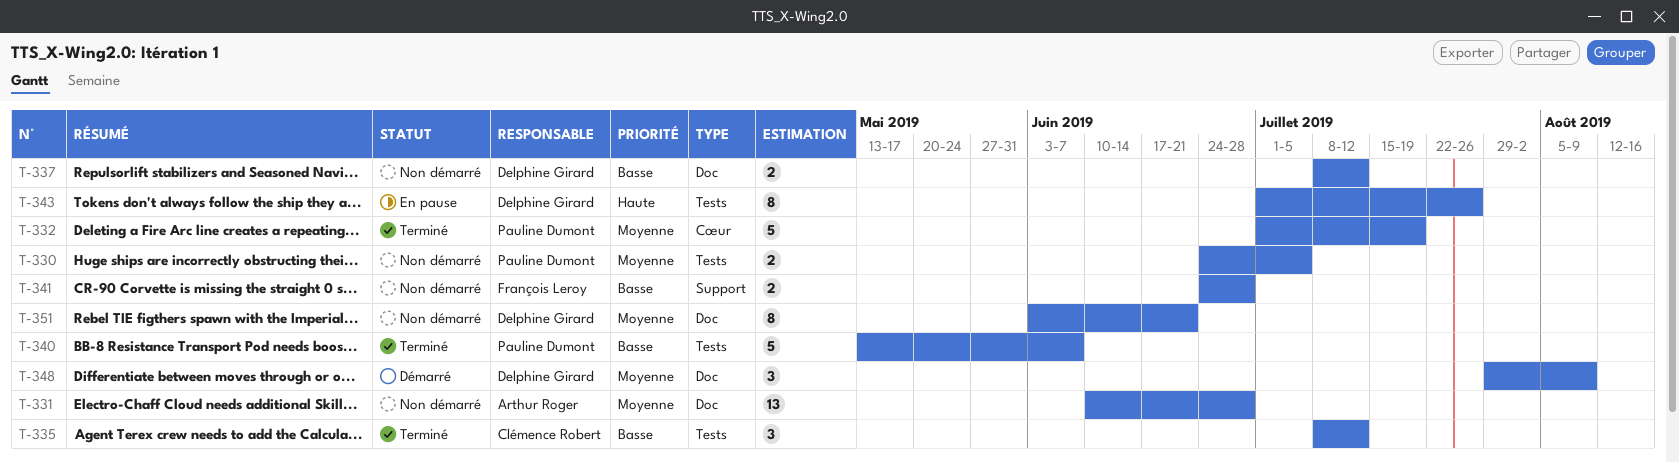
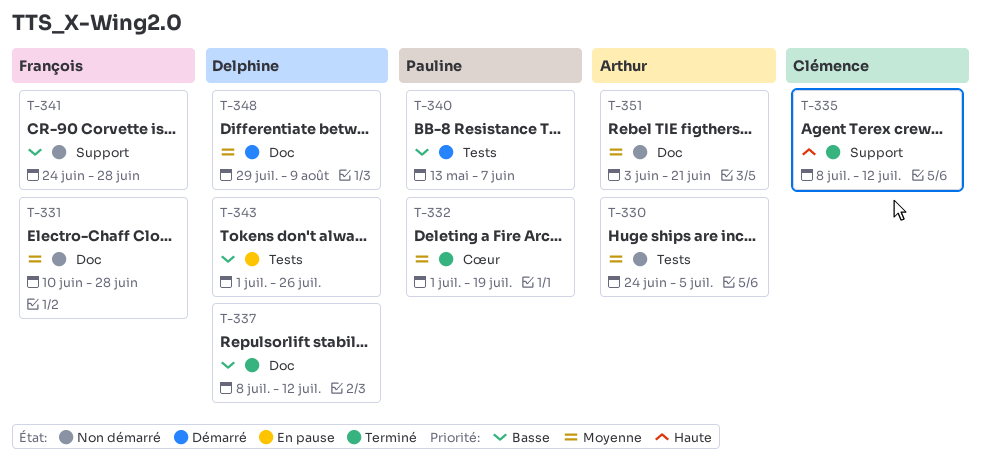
T-330, owner: Pauline Dumont -> Arthur Roger
T-331, owner: Arthur Roger -> François Leroy
T-335, priority: Basse -> Haute
T-335, label: Tests -> Support
T-337, status: Non démarré -> Terminé
T-340, status: Terminé -> Démarré
T-343, priority: Haute -> Basse
T-351, owner: Delphine Girard -> Arthur Roger

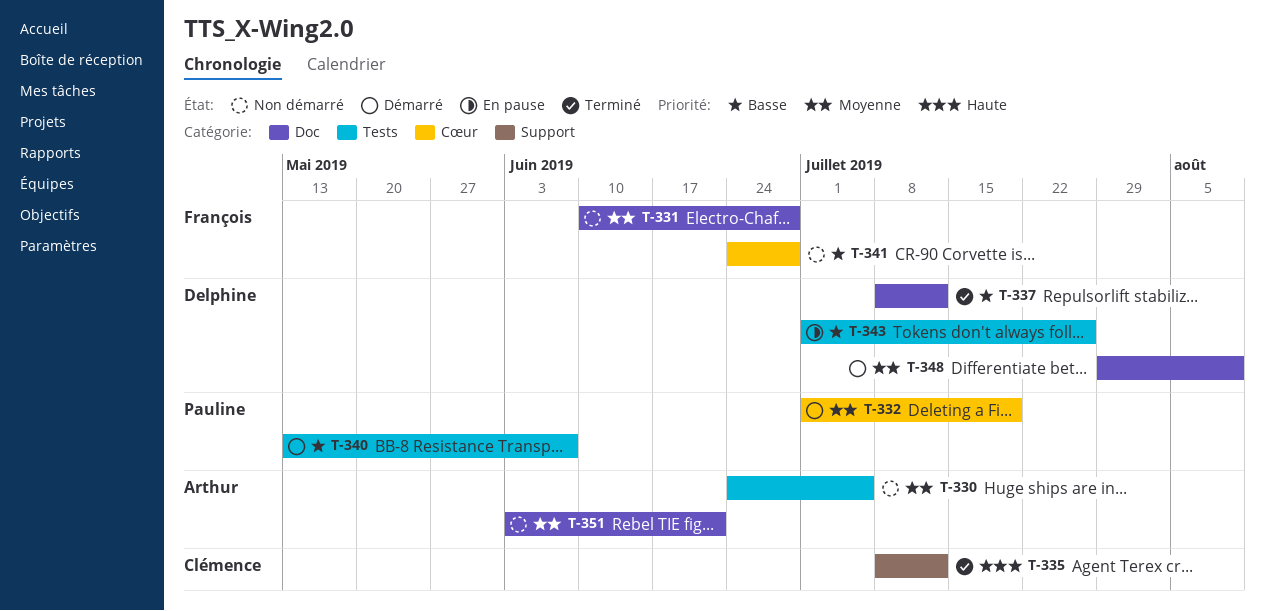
T-332, status: Terminé -> Démarré
T-341, label: Support -> Cœur

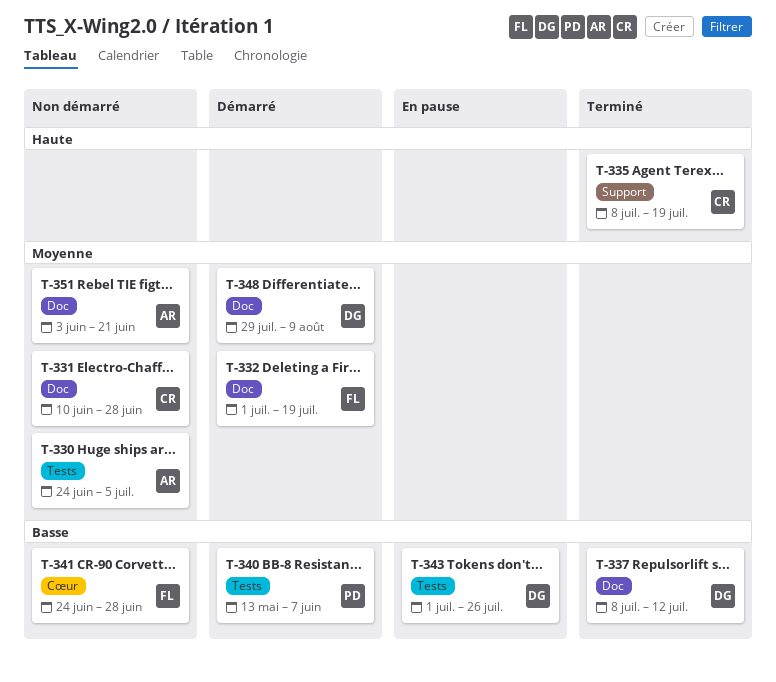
T-331, owner: François -> Clémence
T-332, owner: Pauline -> François
T-332, label: Cœur -> Doc
T-335, due: Jul 12 -> Jul 19

